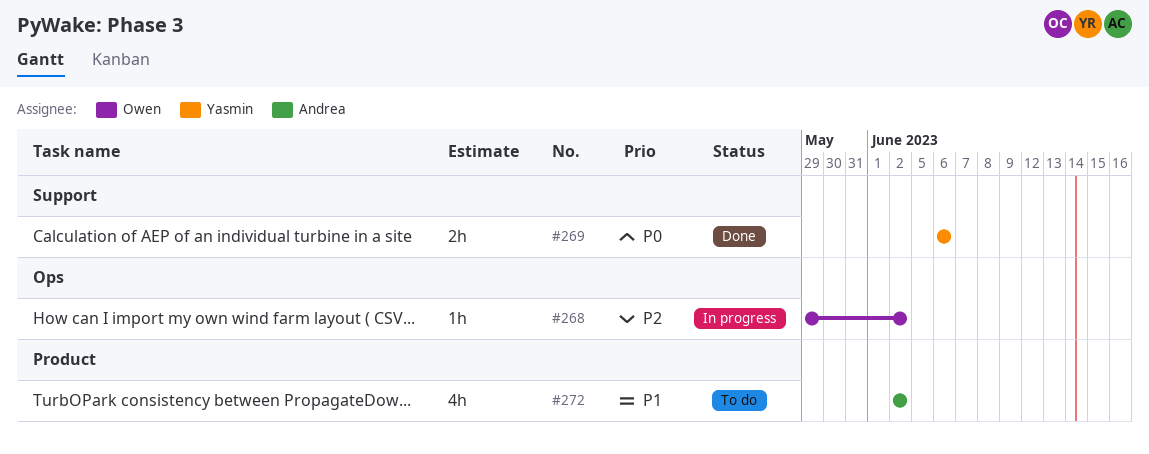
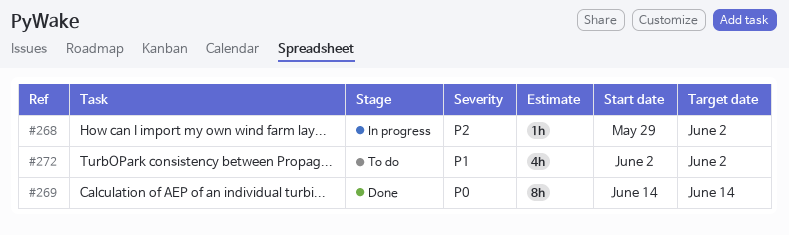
#269, estimate: 2h -> 8h
#269, start: Jun 6 -> Jun 14
#269, due: Jun 6 -> Jun 14

